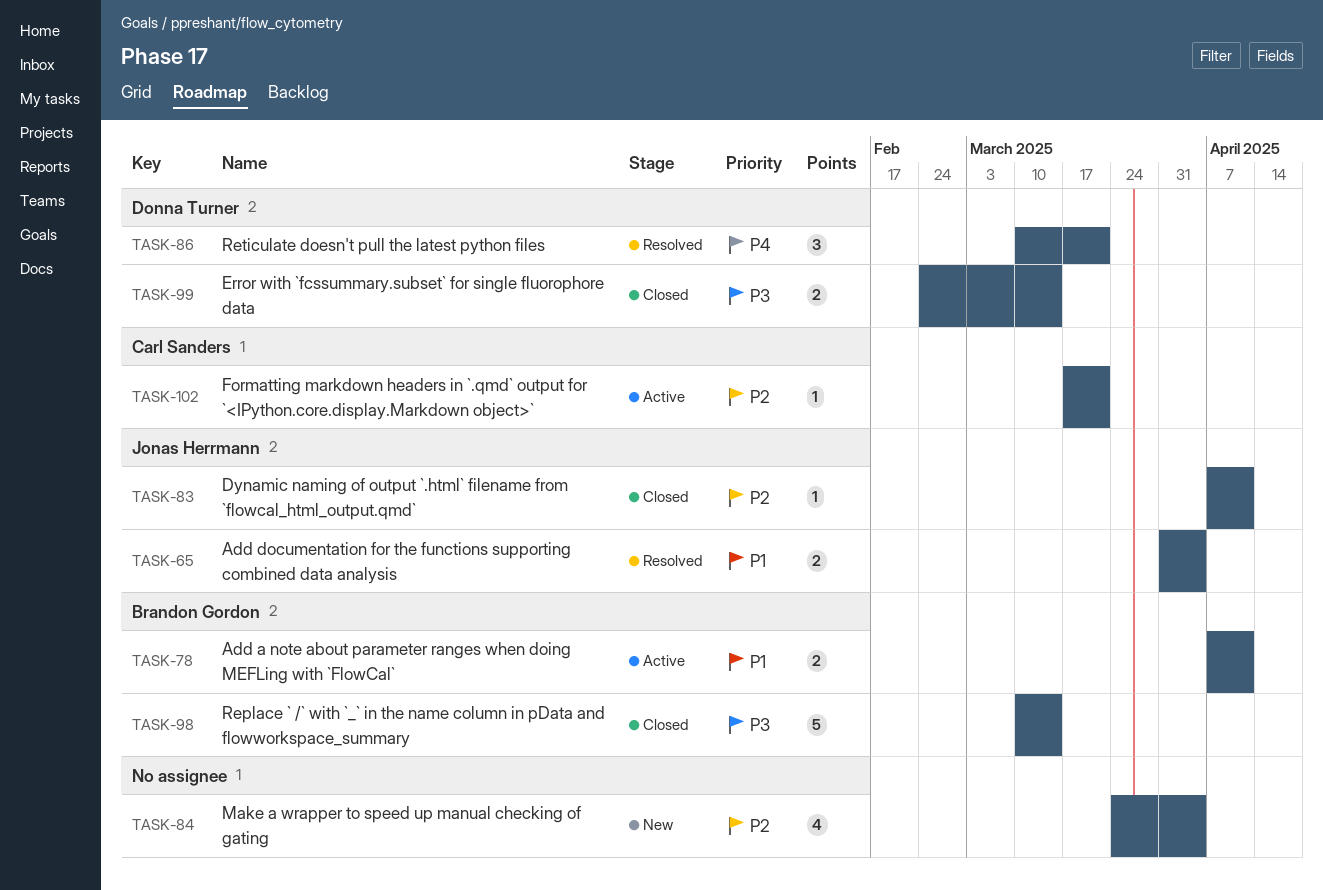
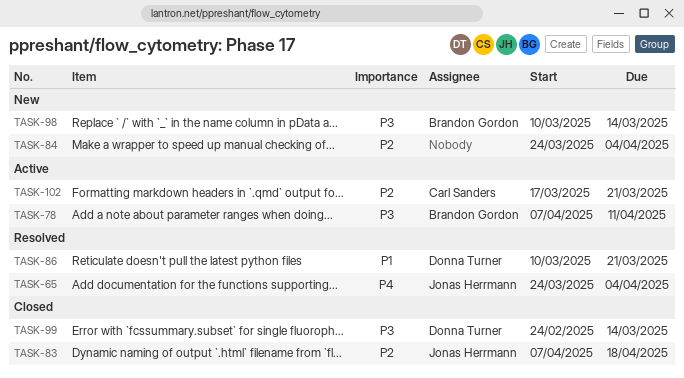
TASK-65, priority: P1 -> P4
TASK-65, start: Mar 31 -> Mar 24
TASK-78, priority: P1 -> P3
TASK-83, due: Apr 11 -> Apr 18
TASK-86, priority: P4 -> P1
TASK-98, status: Closed -> New

